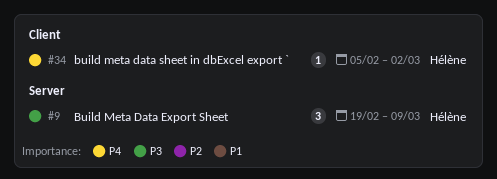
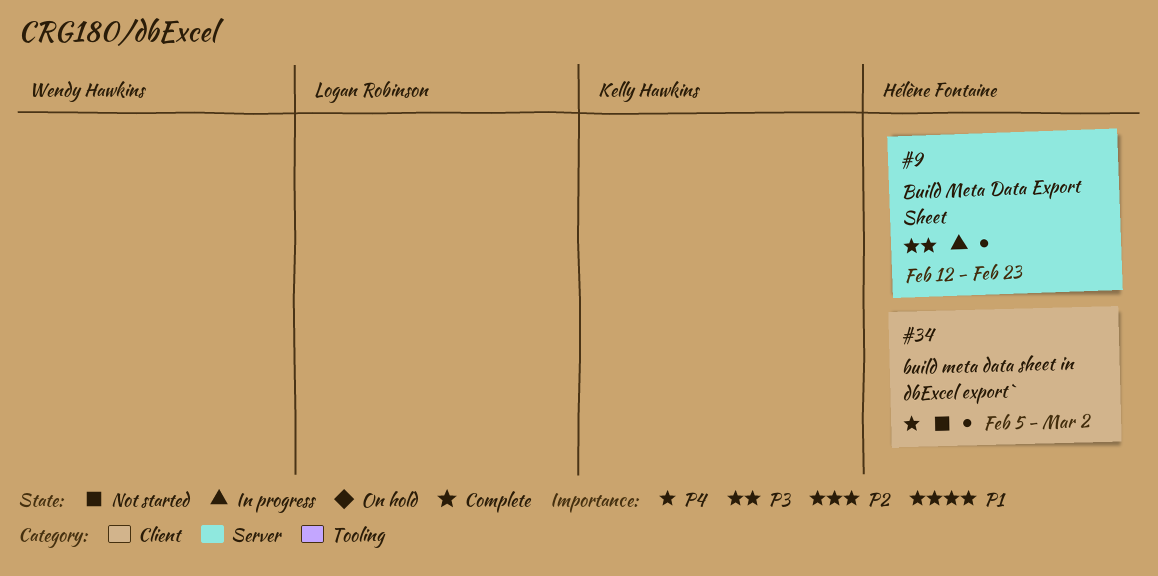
#9, estimate: 3 -> 1
#9, start: Feb 19 -> Feb 12
#9, due: Mar 9 -> Feb 23

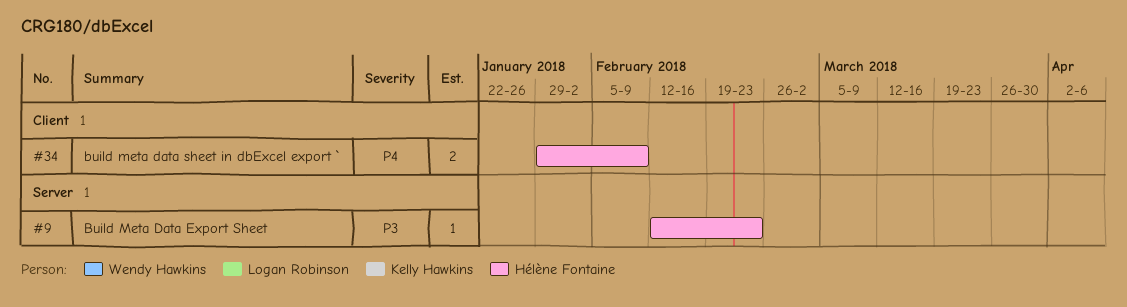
#34, estimate: 1 -> 2
#34, start: Feb 5 -> Jan 29
#34, due: Mar 2 -> Feb 9

